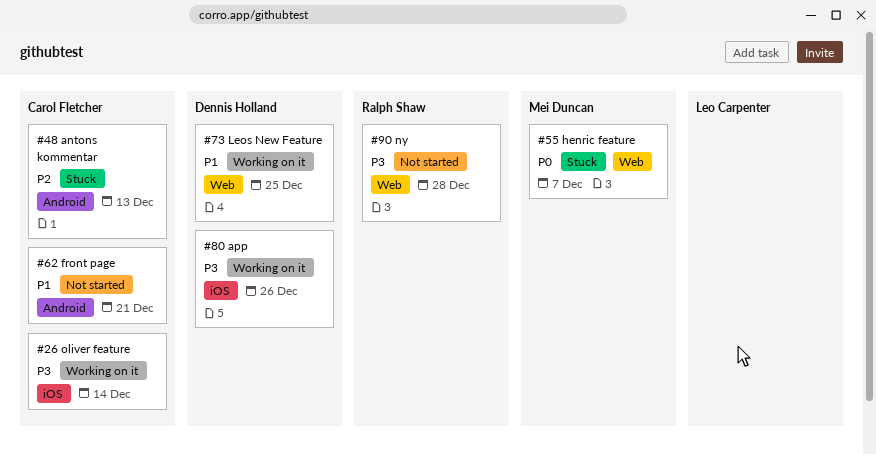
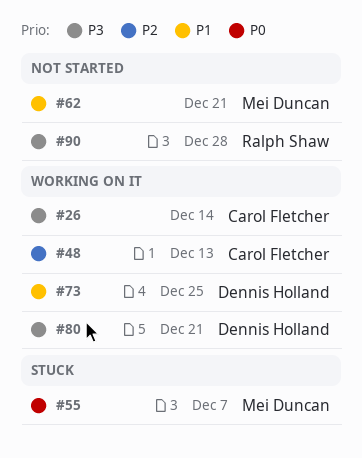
#48, status: Stuck -> Working on it
#62, owner: Carol Fletcher -> Mei Duncan
#80, due: Dec 26 -> Dec 21

